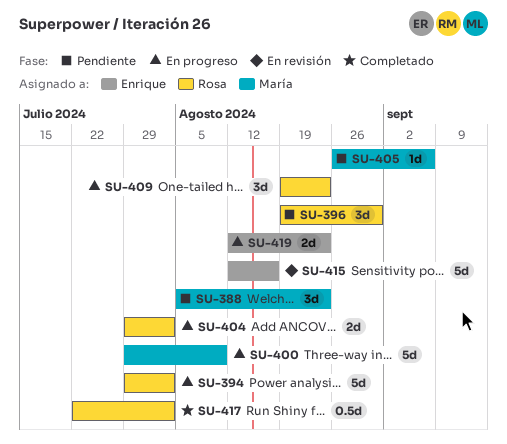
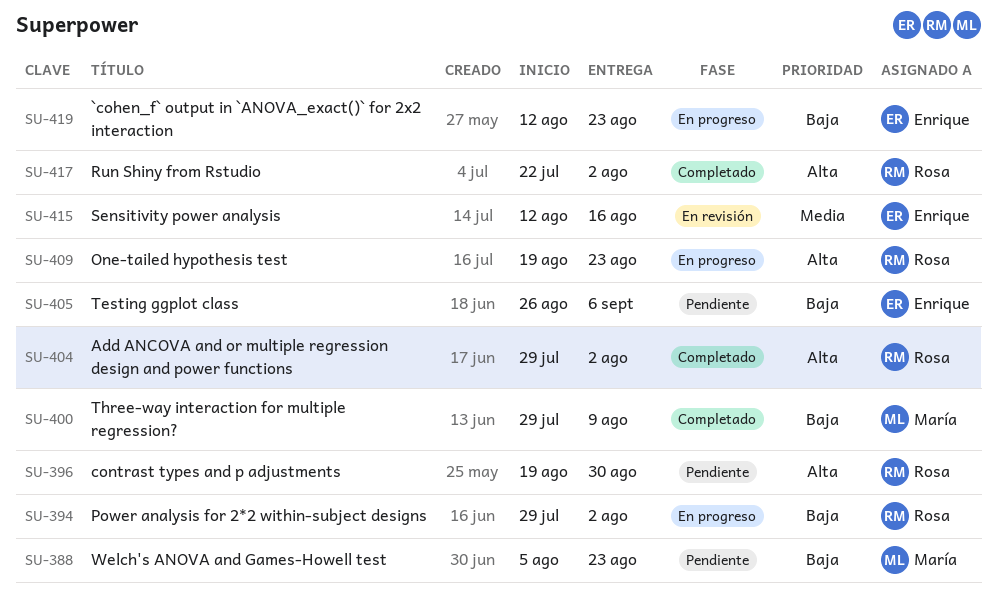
SU-400, status: En progreso -> Completado
SU-404, status: En progreso -> Completado
SU-405, owner: María -> Enrique

